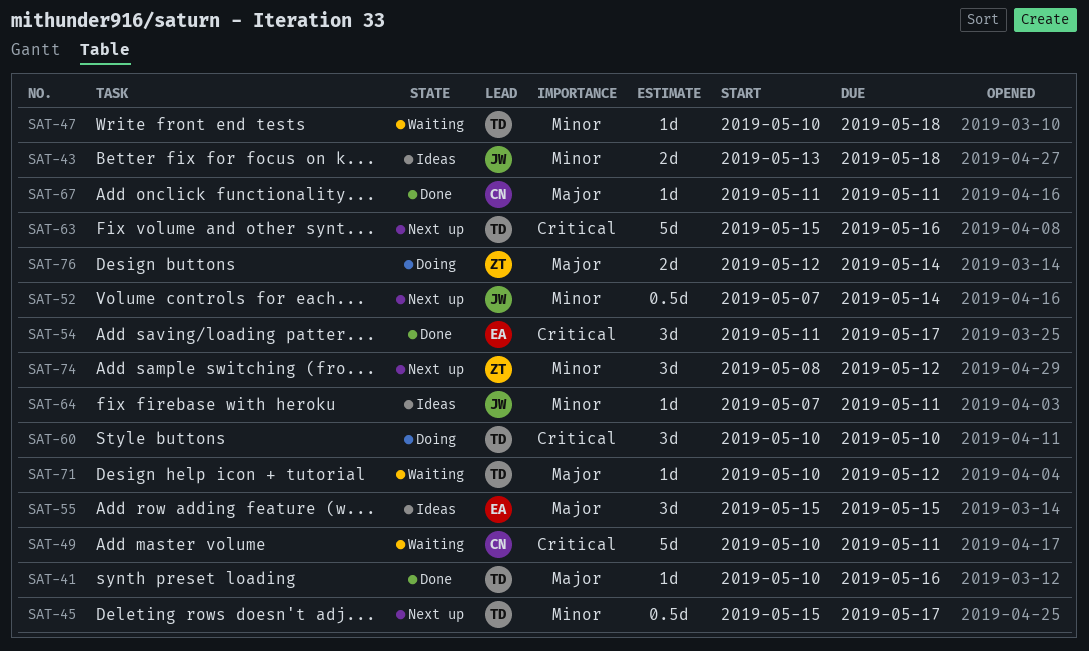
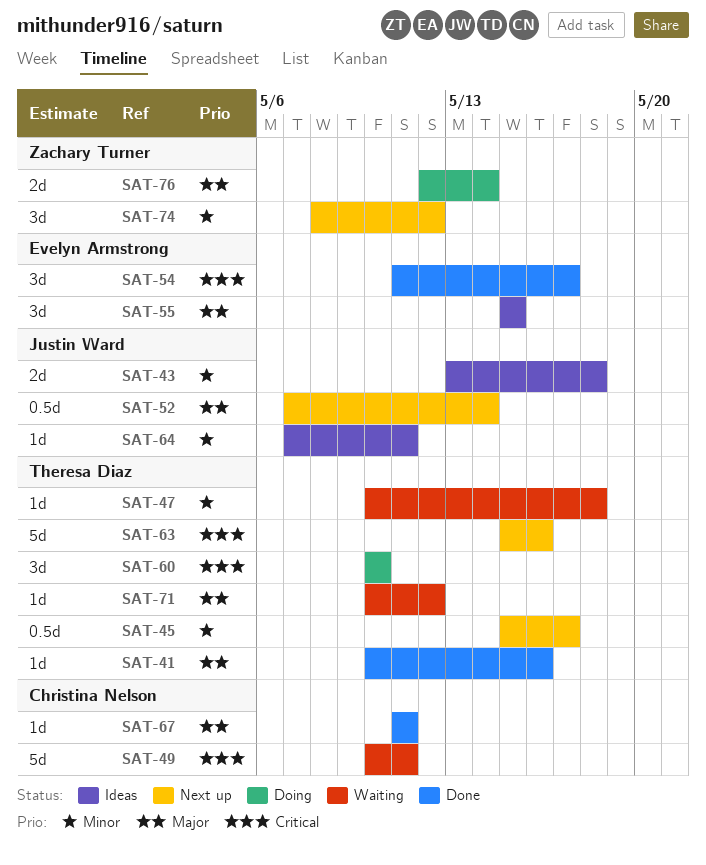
SAT-52, priority: Minor -> Major

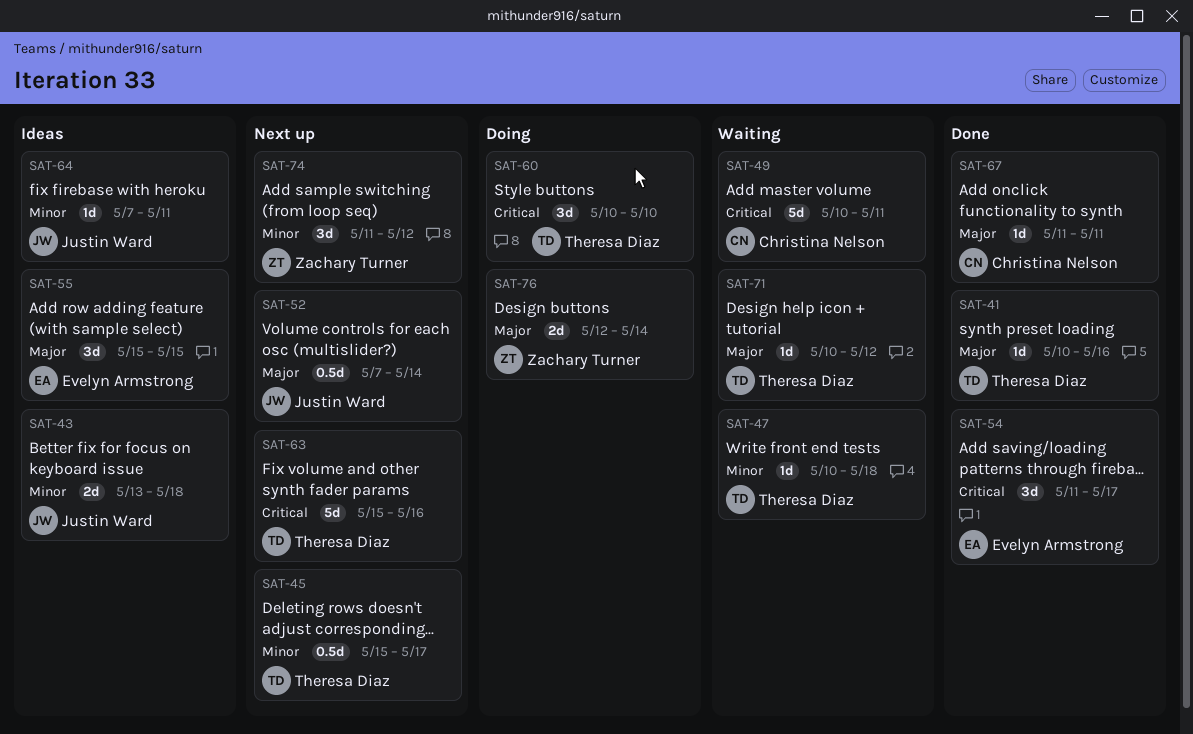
SAT-74, start: May 8 -> May 11

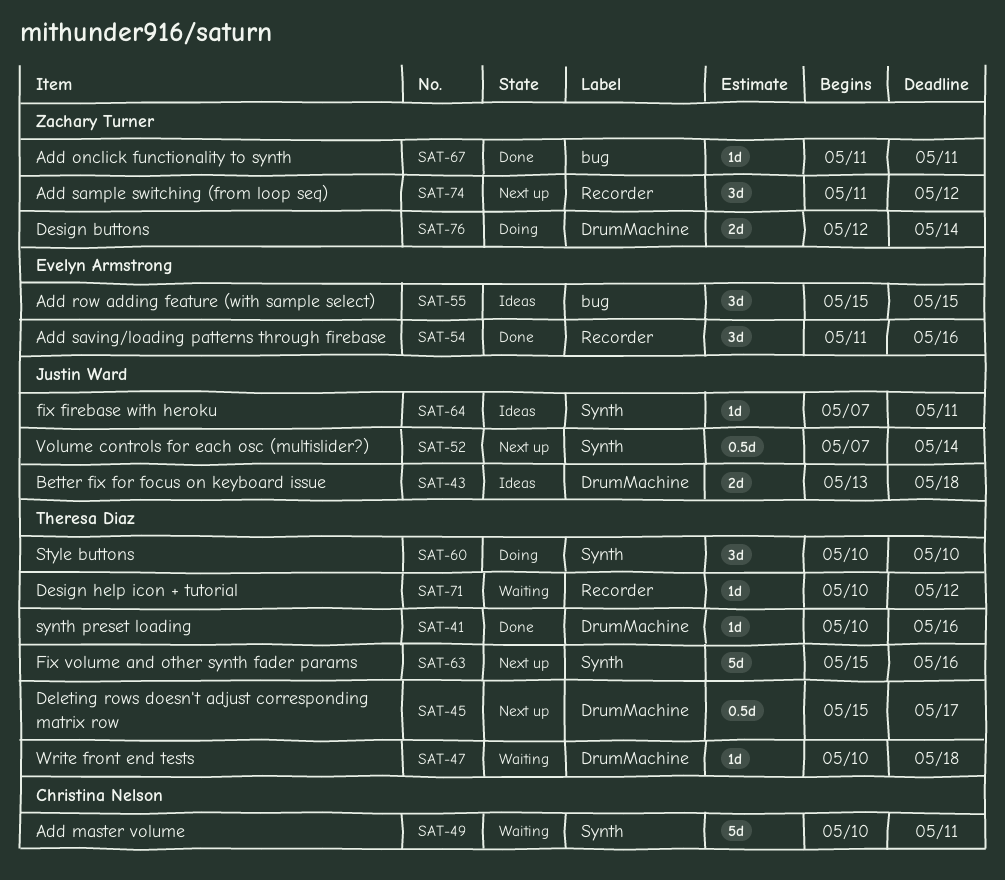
SAT-54, due: May 17 -> May 16
SAT-67, owner: Christina Nelson -> Zachary Turner

